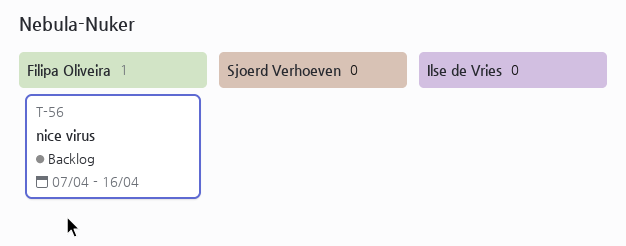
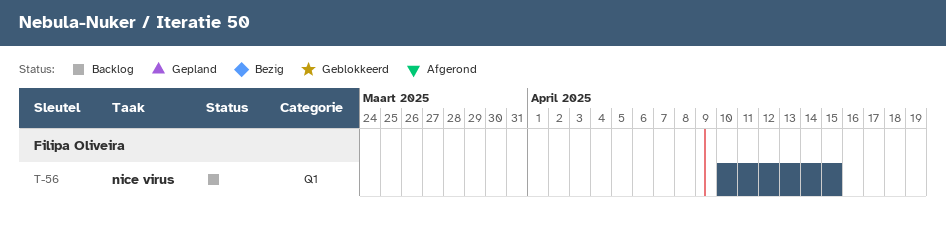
T-56, start: Apr 7 -> Apr 10
T-56, due: Apr 16 -> Apr 15

